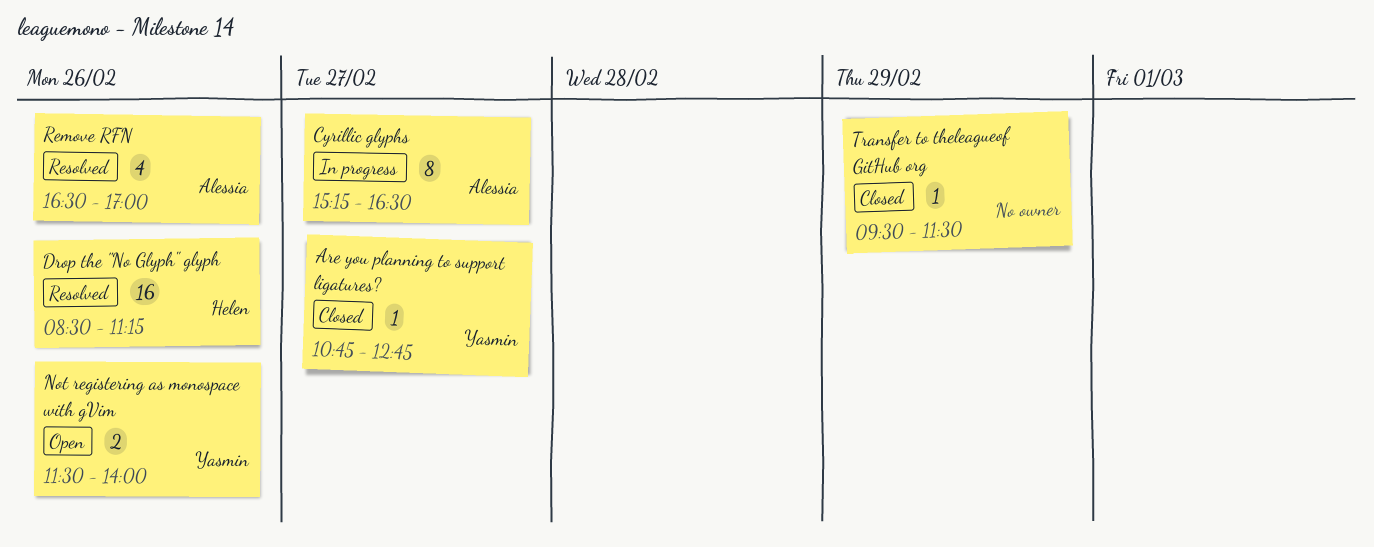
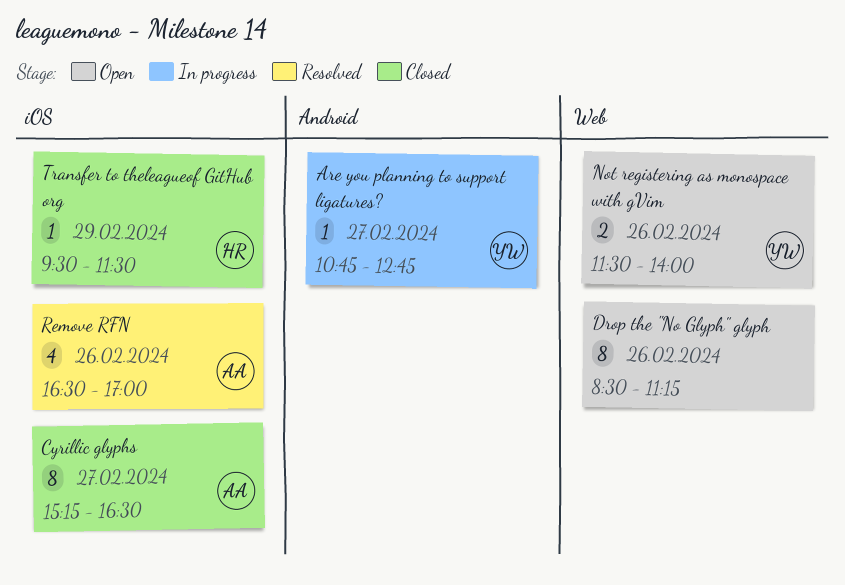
Are you planning to support ligatures?, status: Closed -> In progress
Cyrillic glyphs, status: In progress -> Closed
Drop the "No Glyph" glyph, status: Resolved -> Open
Drop the "No Glyph" glyph, owner: Helen -> none
Drop the "No Glyph" glyph, estimate: 16 -> 8
Transfer to theleagueof GitHub org, owner: none -> Helen

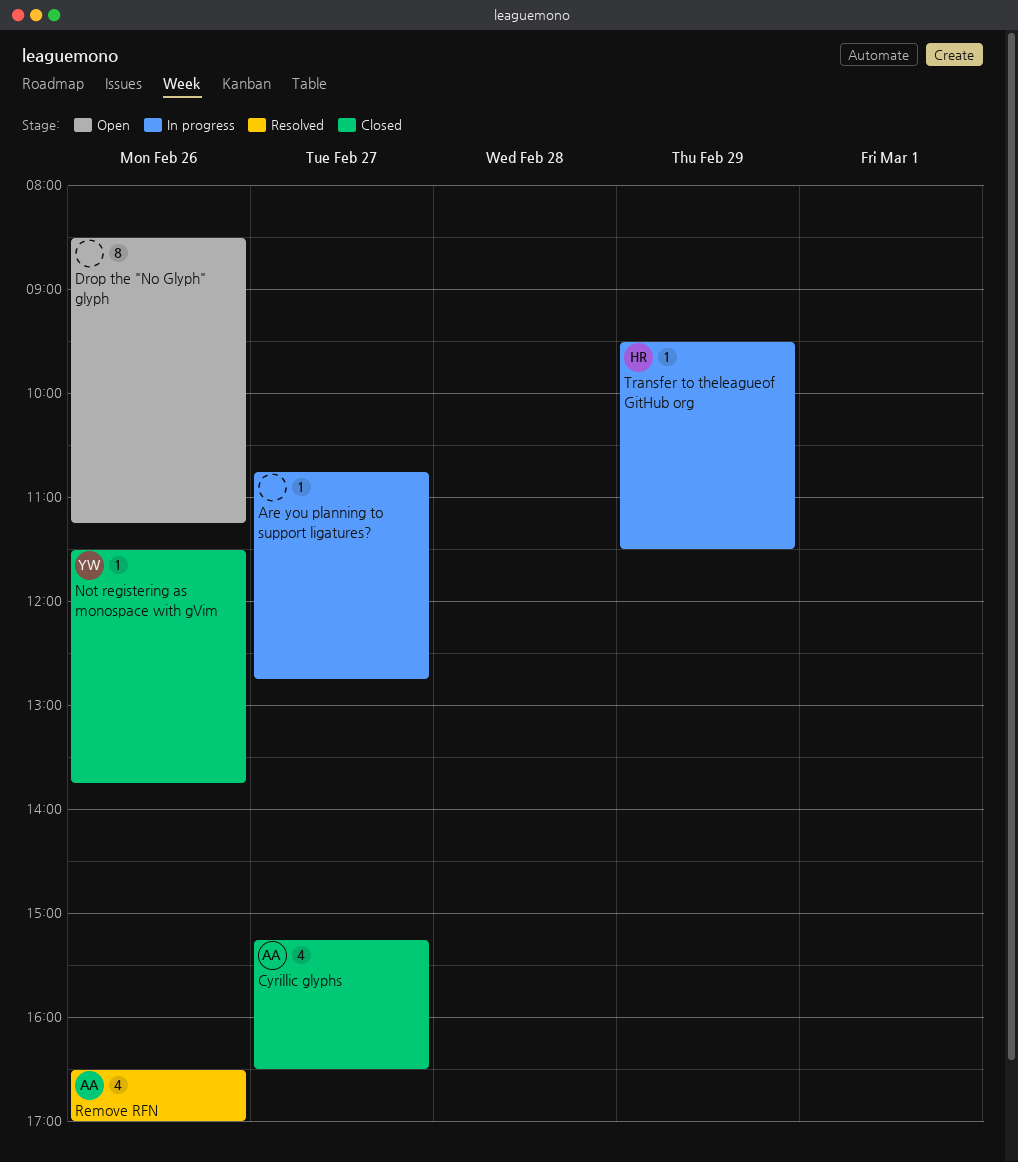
Are you planning to support ligatures?, owner: YW -> none
Cyrillic glyphs, estimate: 8 -> 4
Not registering as monospace with gVim, status: Open -> Closed
Not registering as monospace with gVim, estimate: 2 -> 1
Not registering as monospace with gVim, ends: 14:00 -> 13:45
Transfer to theleagueof GitHub org, status: Closed -> In progress

